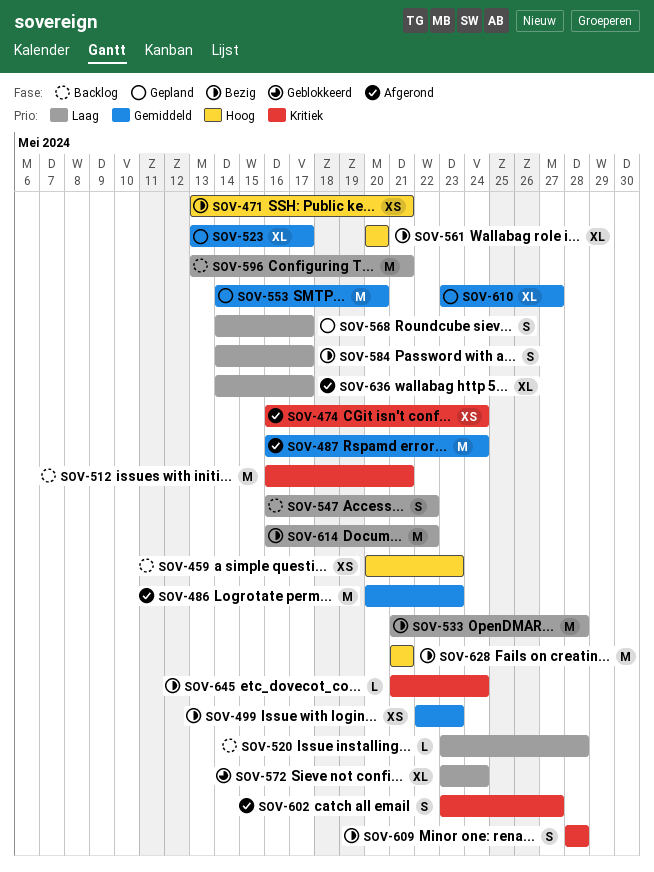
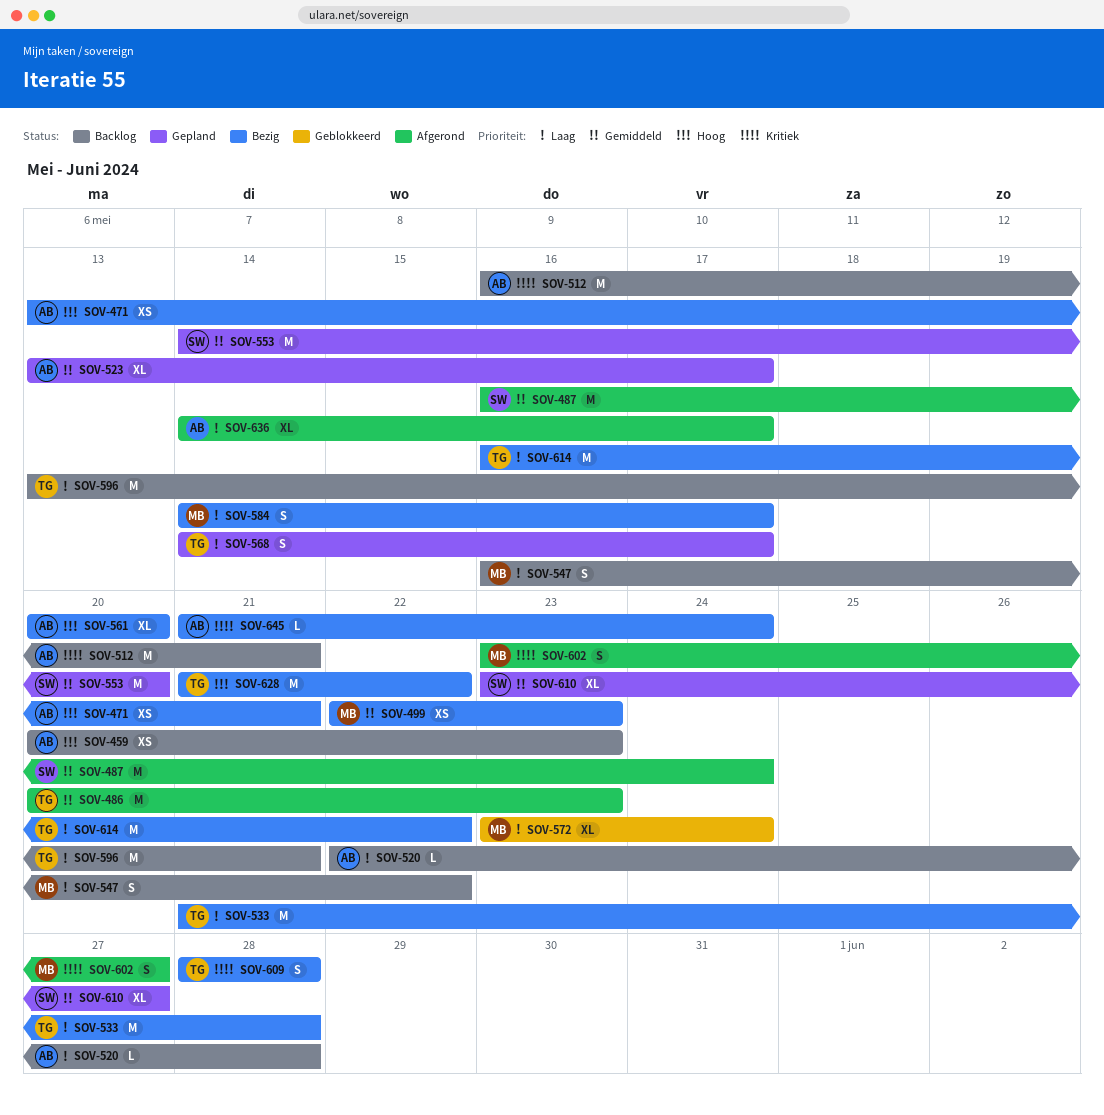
SOV-474: present -> none
SOV-520, start: May 23 -> May 22
SOV-628, due: May 21 -> May 22

